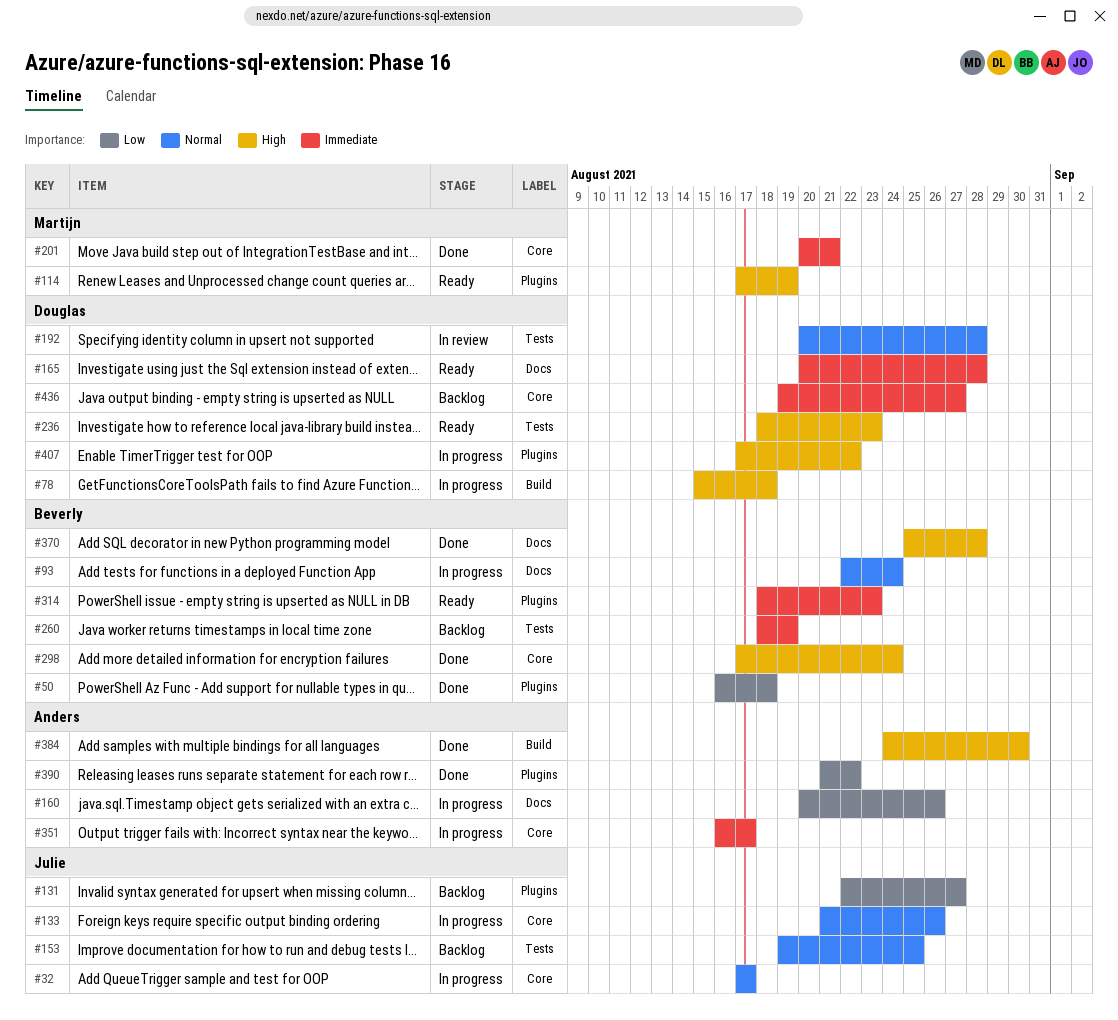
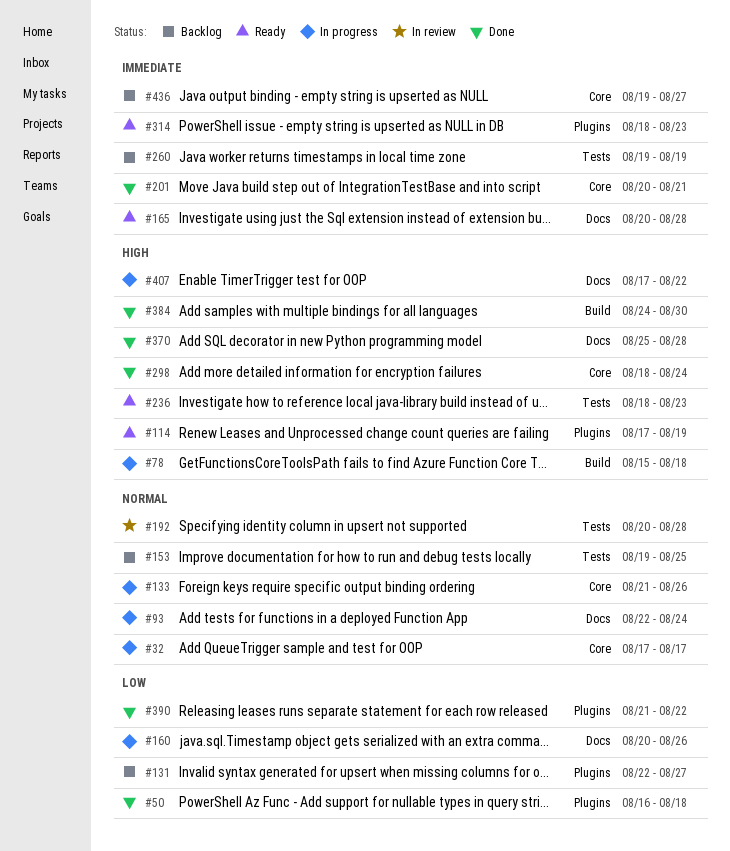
#260, start: Aug 18 -> Aug 19
#298, start: Aug 17 -> Aug 18
#351: present -> none
#407, label: Plugins -> Docs

